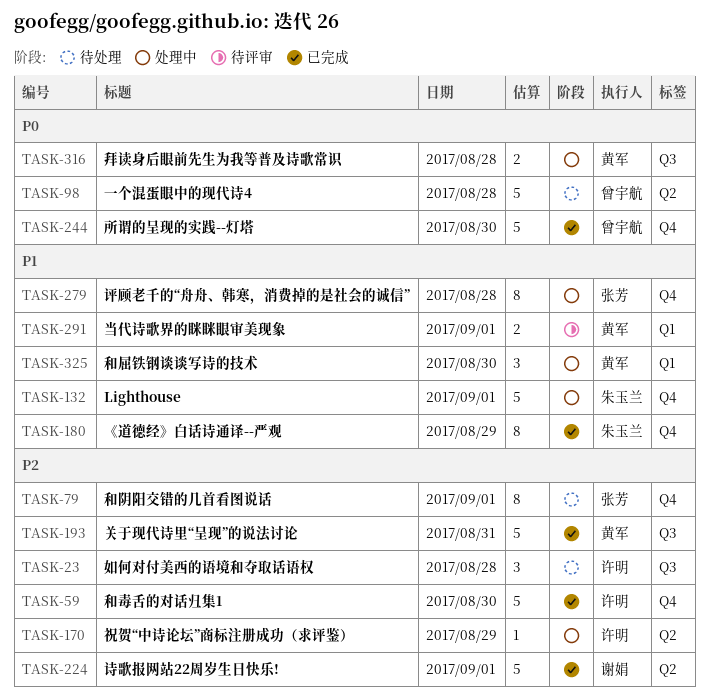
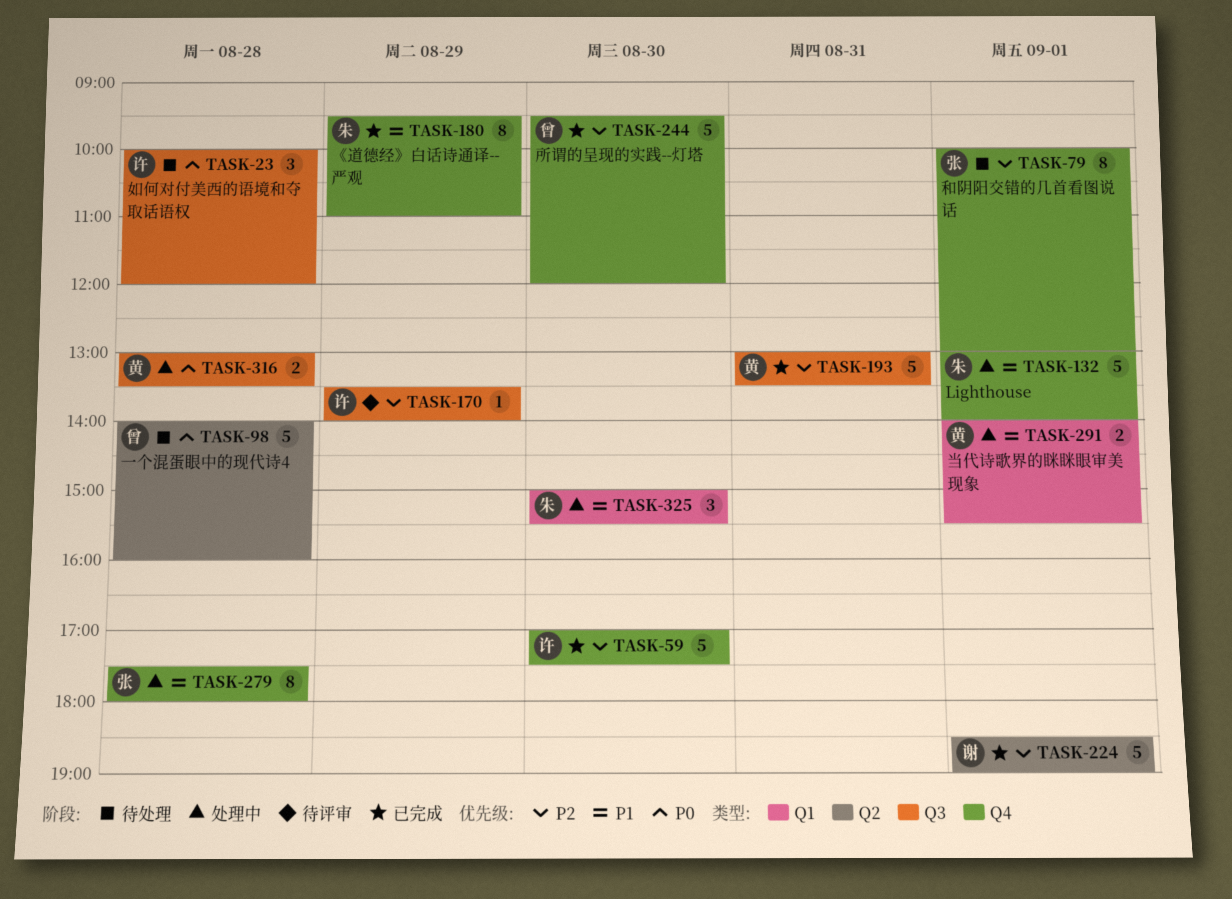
TASK-23, priority: P2 -> P0
TASK-170, status: 处理中 -> 待评审
TASK-170, label: Q2 -> Q3
TASK-244, priority: P0 -> P2
TASK-291, status: 待评审 -> 处理中
TASK-325, owner: 黄军 -> 朱玉兰

